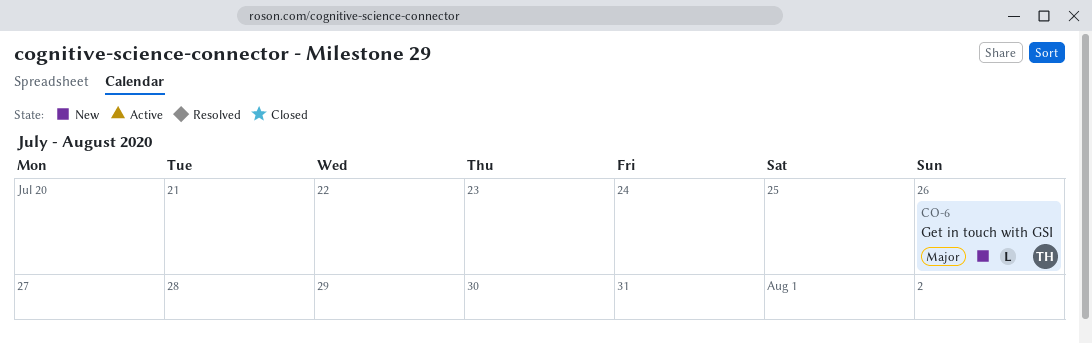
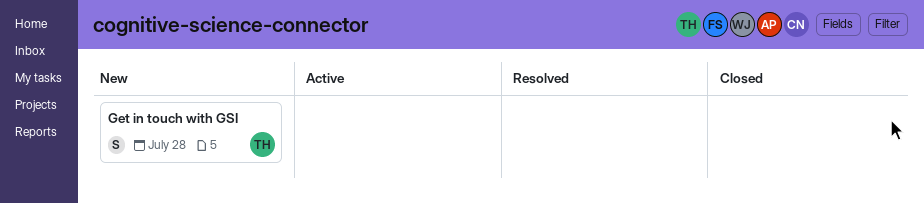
Get in touch with GSI, estimate: L -> S
Get in touch with GSI, due: Jul 26 -> Jul 28

